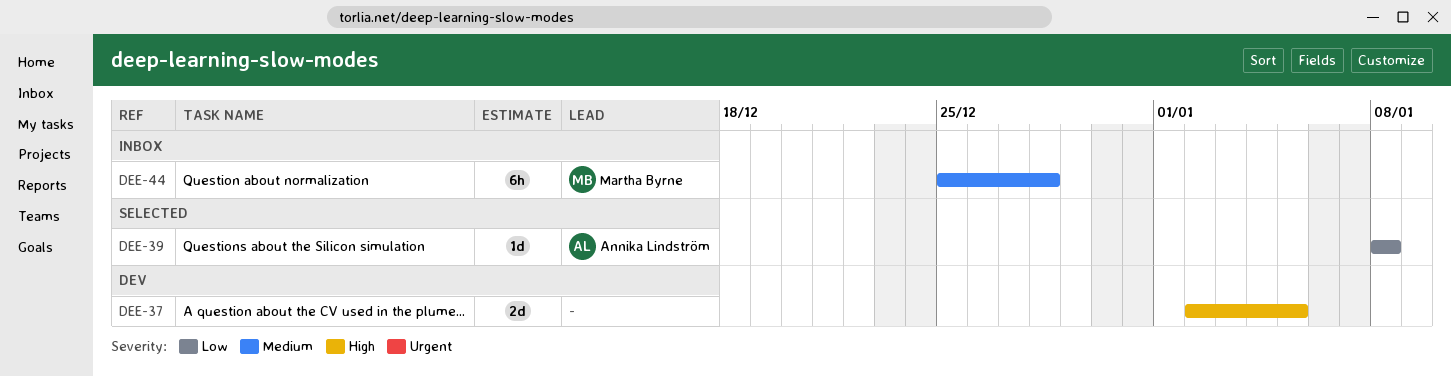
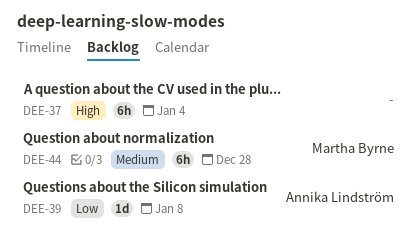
DEE-37, estimate: 2d -> 6h
DEE-37, due: Jan 5 -> Jan 4

